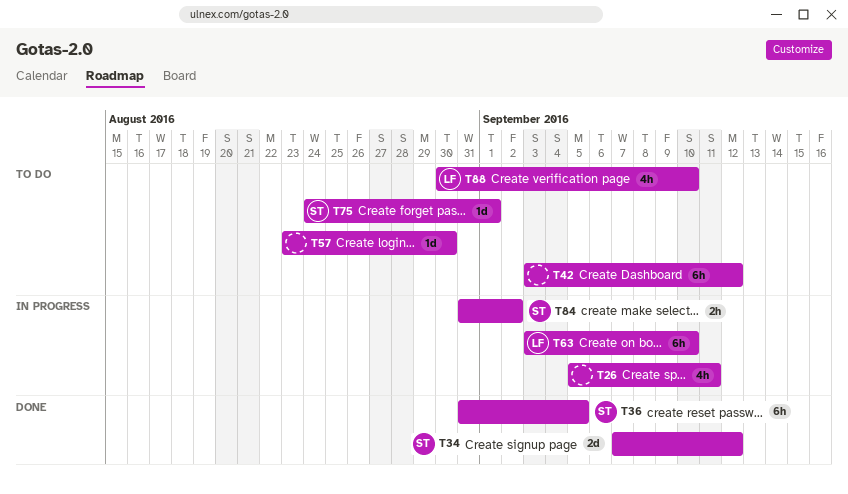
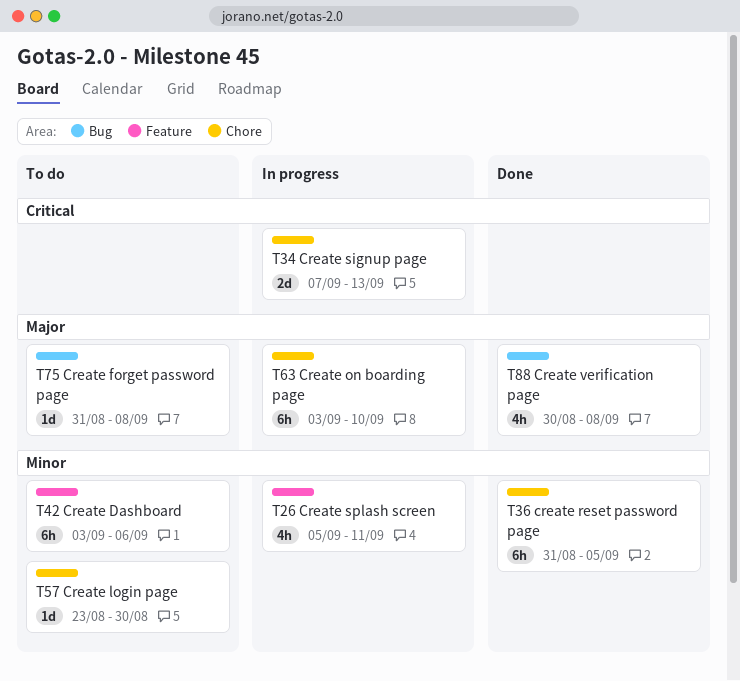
T34, status: Done -> In progress
T34, due: Sep 12 -> Sep 13
T42, due: Sep 12 -> Sep 6
T75, start: Aug 24 -> Aug 31
T75, due: Sep 1 -> Sep 8
T84: present -> none
T88, status: To do -> Done
T88, due: Sep 10 -> Sep 8

